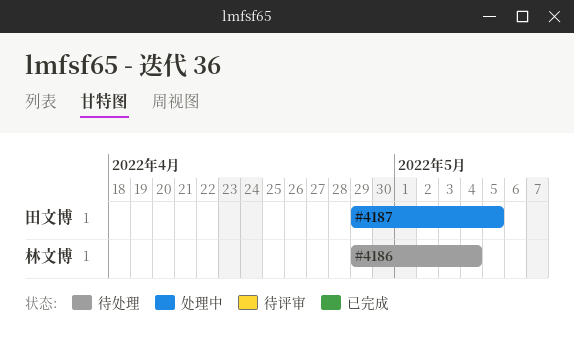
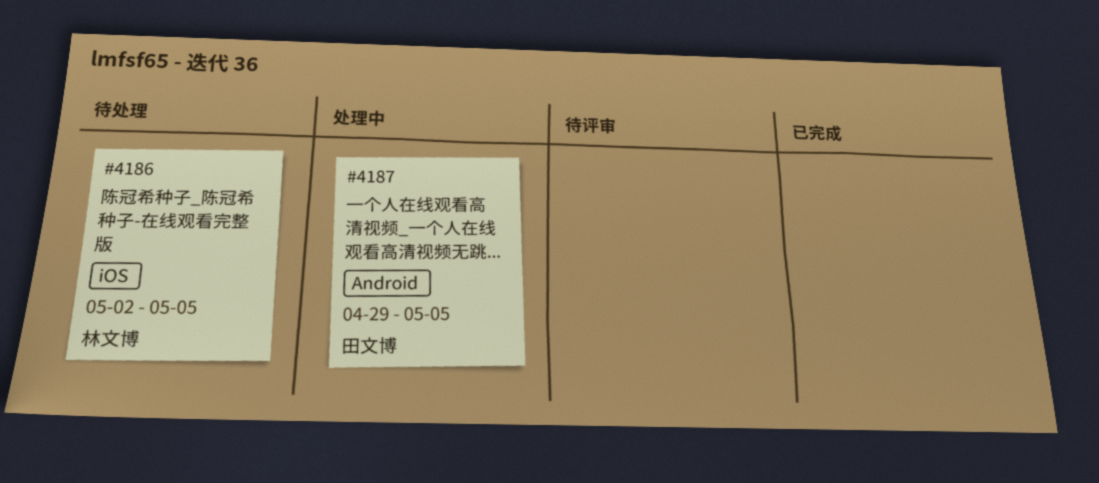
#4186, start: Apr 29 -> May 2
#4186, due: May 4 -> May 5

